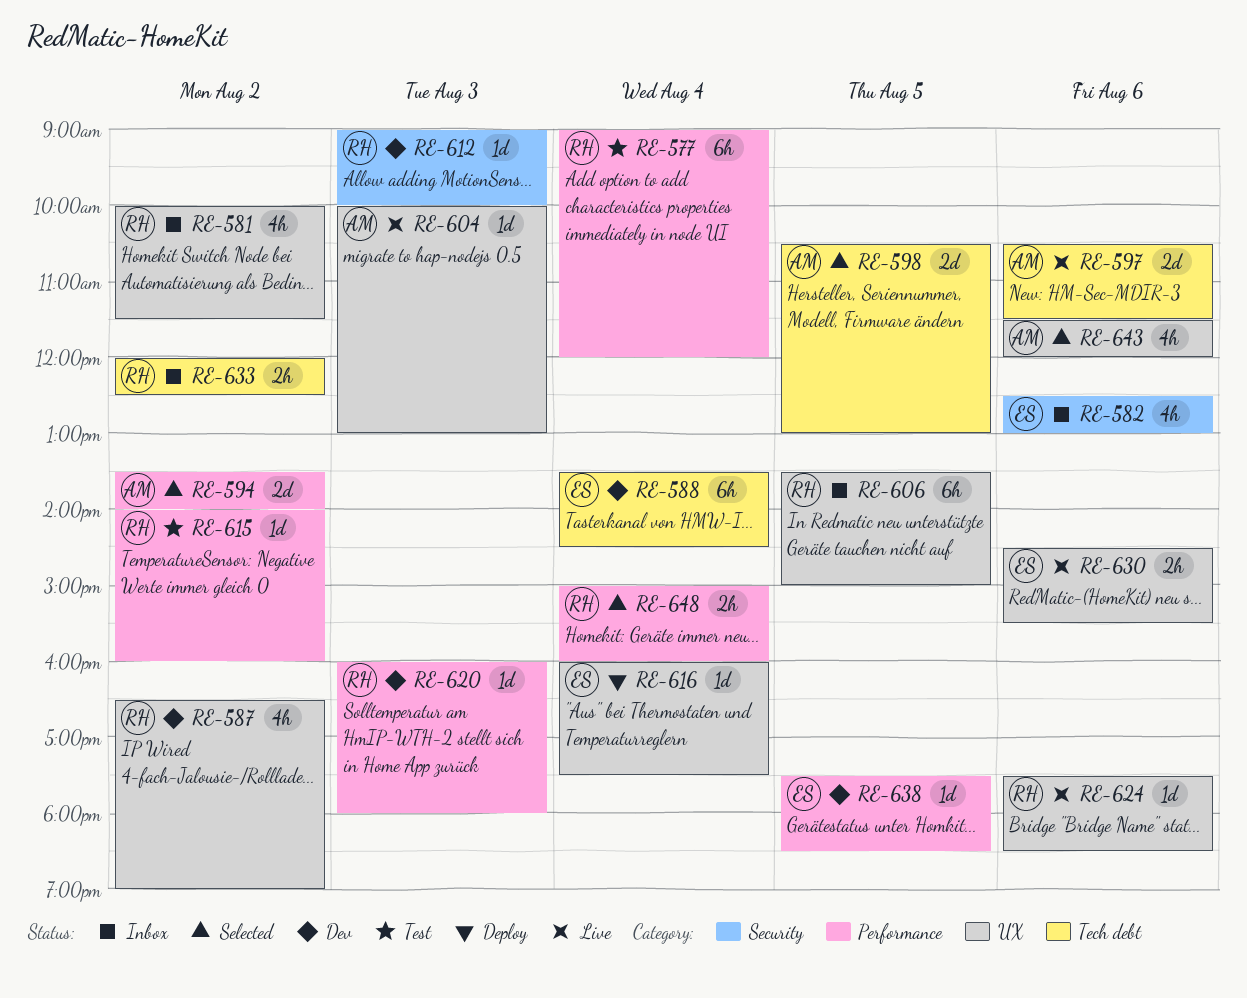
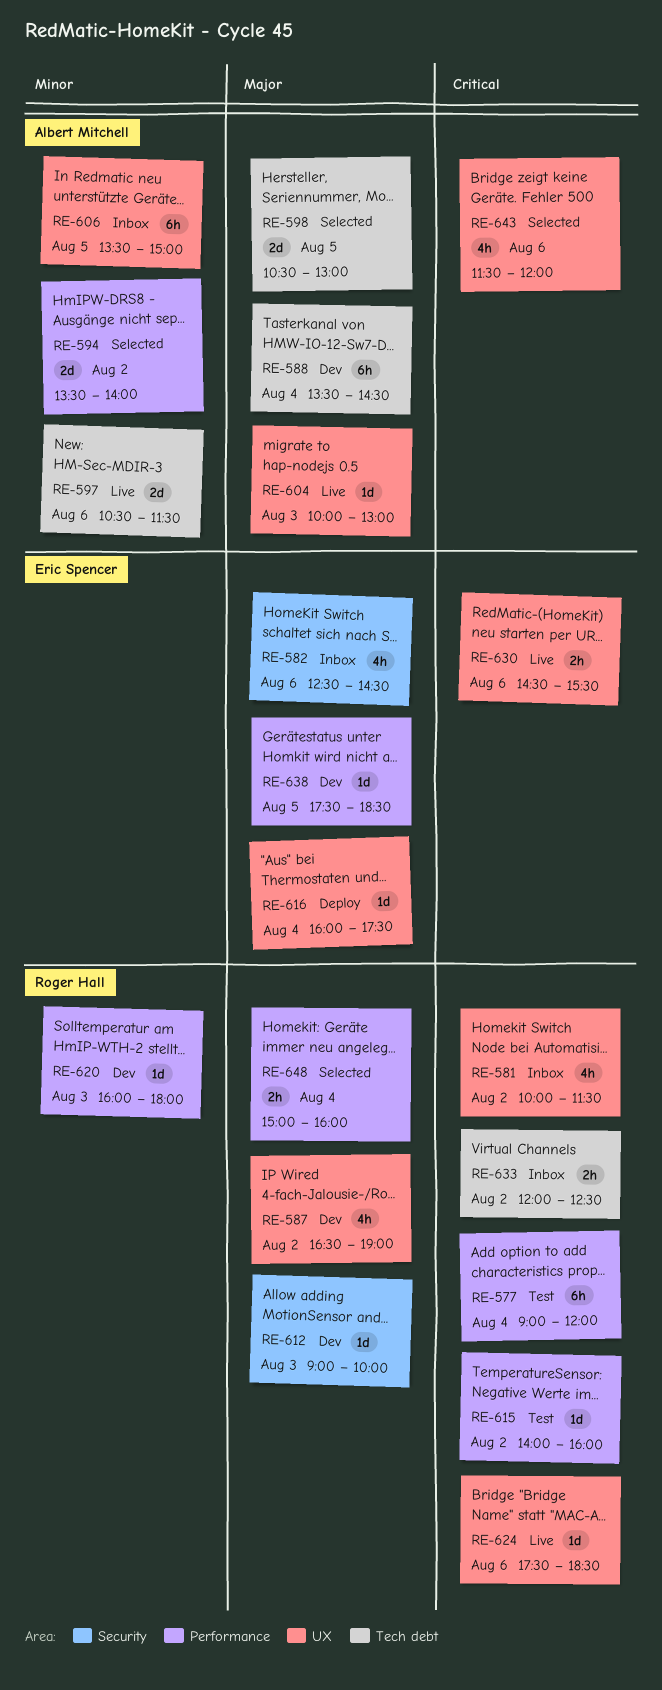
RE-582, ends: 13:00 -> 14:30
RE-588, owner: Eric Spencer -> Albert Mitchell
RE-606, owner: Roger Hall -> Albert Mitchell

